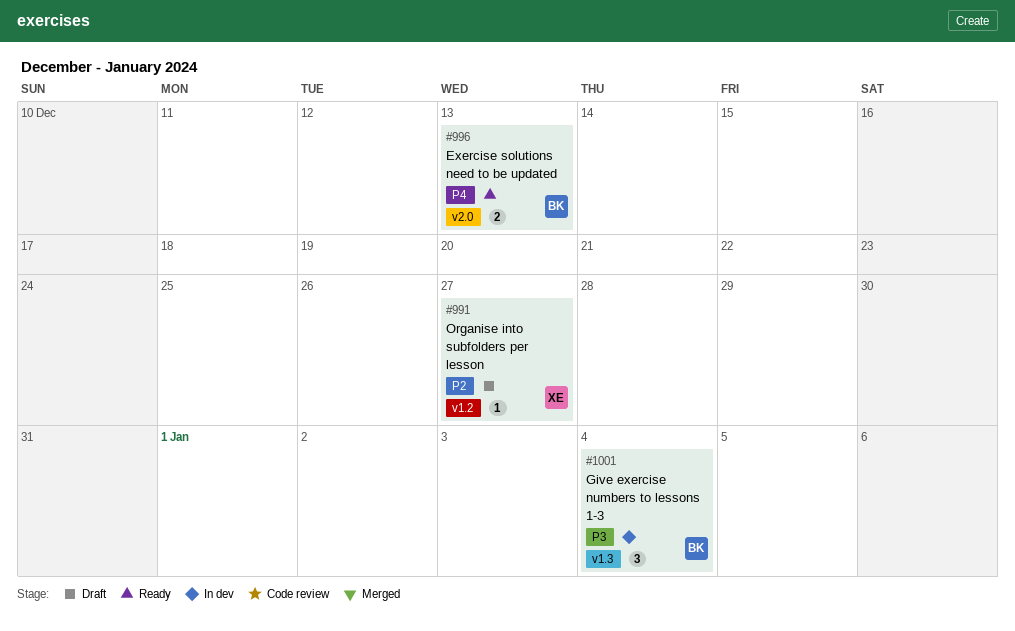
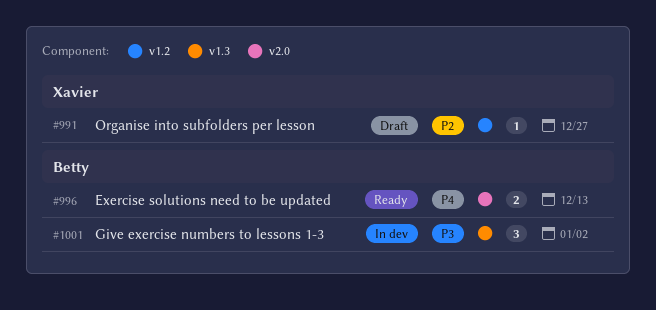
#1001, due: Jan 4 -> Jan 2

